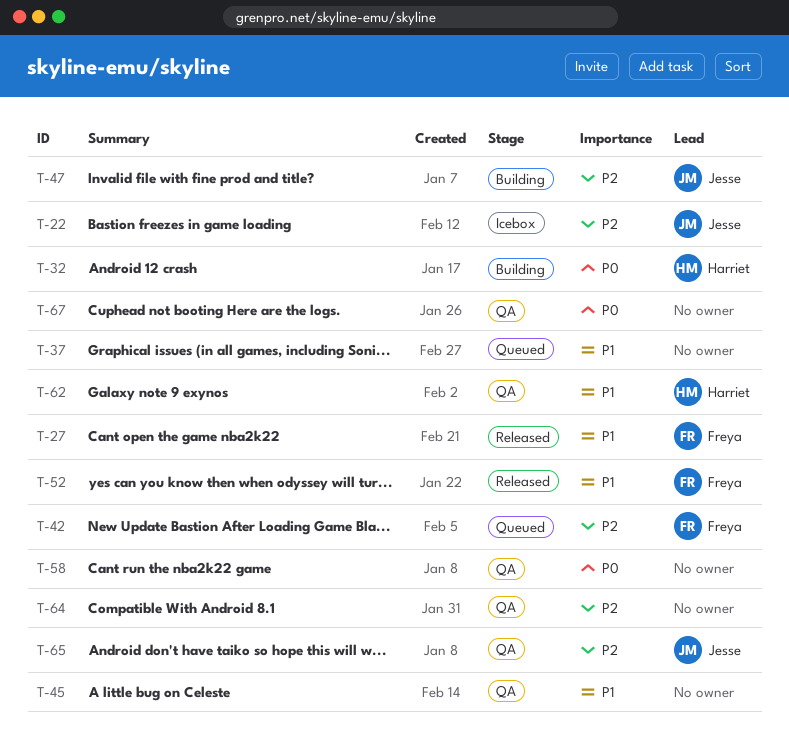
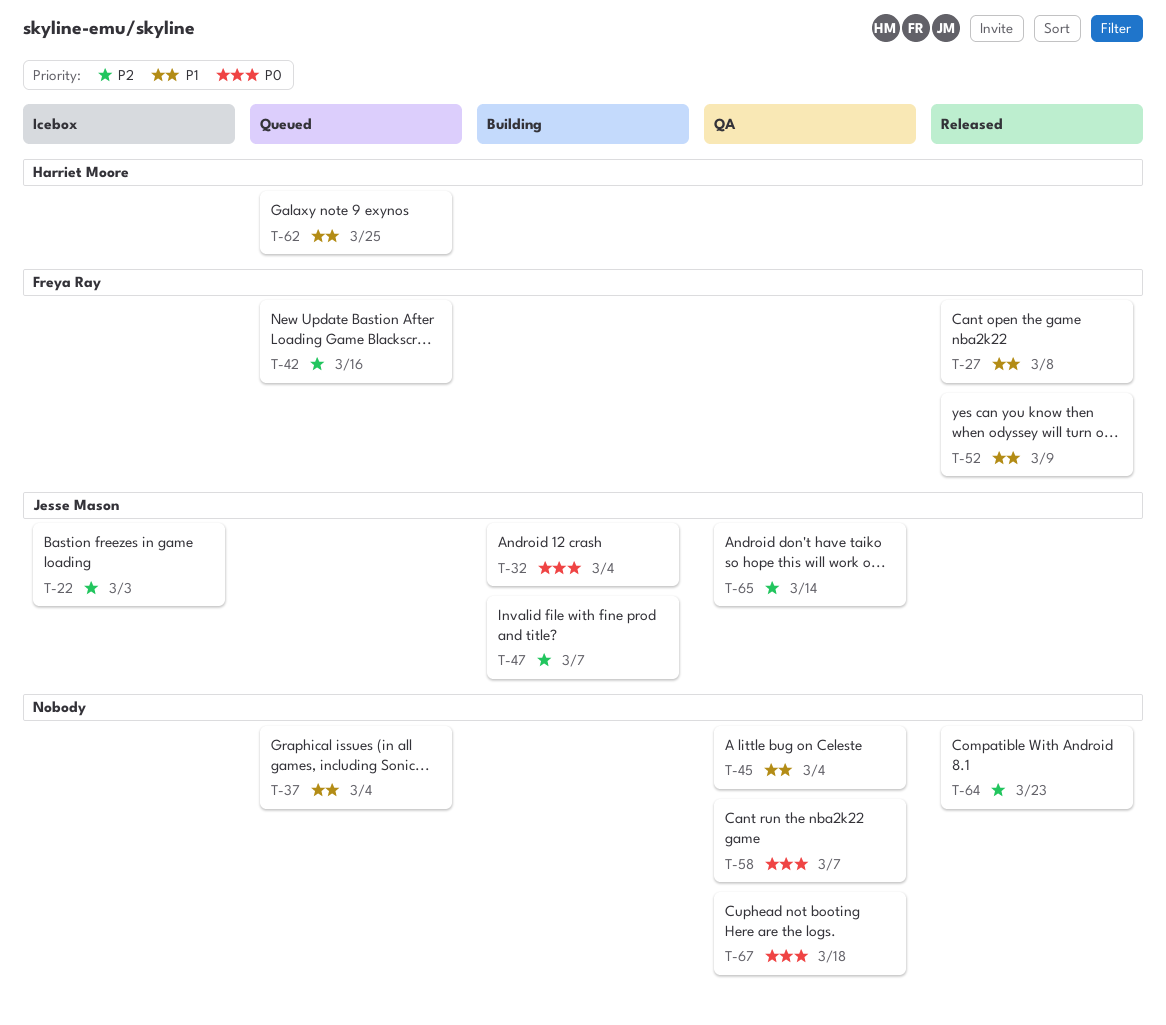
T-32, owner: Harriet Moore -> Jesse Mason
T-62, status: QA -> Queued
T-64, status: QA -> Released

